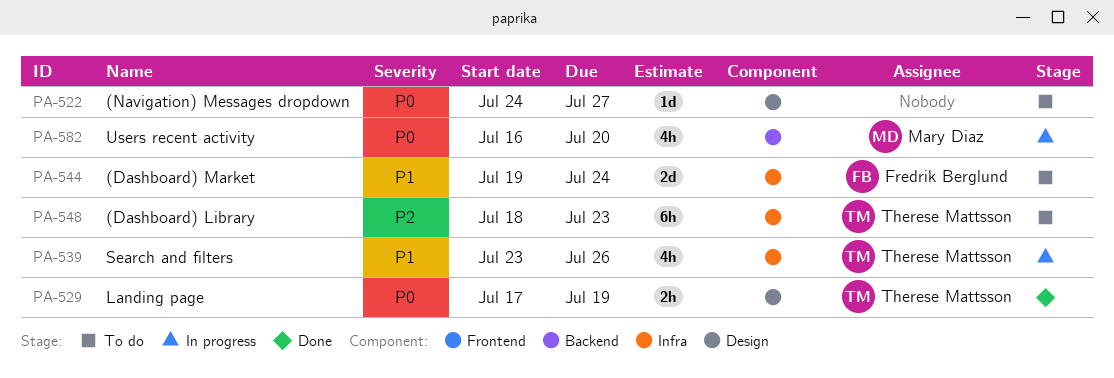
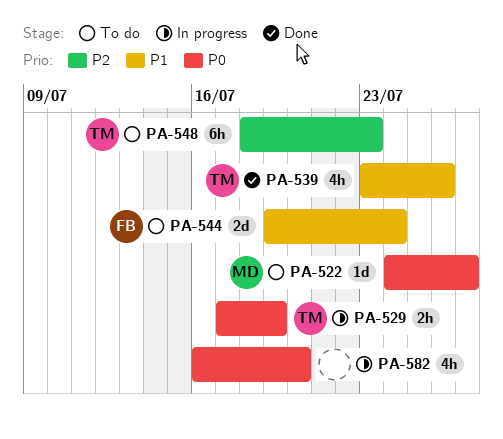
PA-522, owner: none -> Mary Diaz
PA-529, status: Done -> In progress
PA-539, status: In progress -> Done
PA-582, owner: Mary Diaz -> none

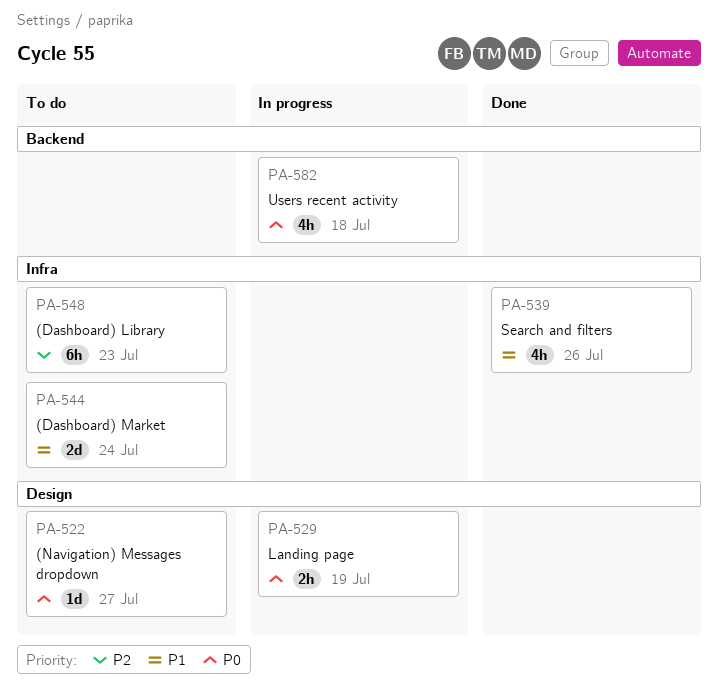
PA-582, due: Jul 20 -> Jul 18

